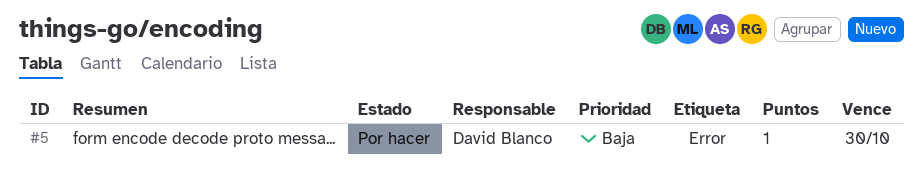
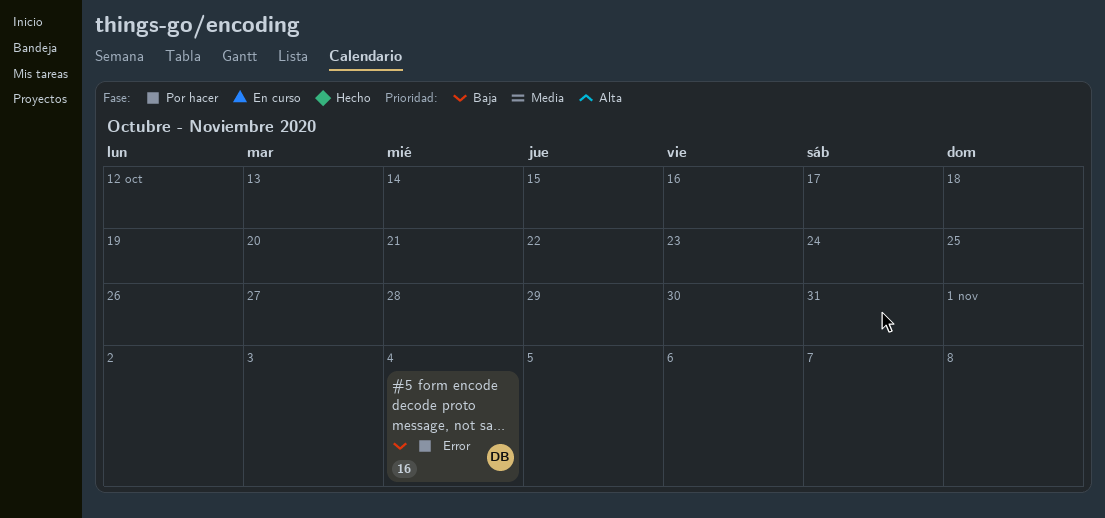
#5, estimate: 1 -> 16
#5, due: Oct 30 -> Nov 4

